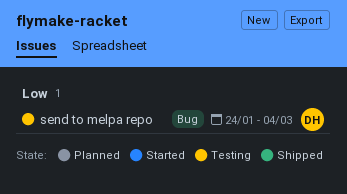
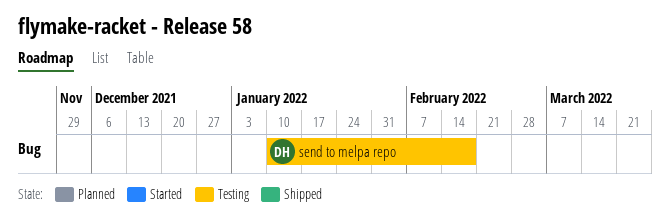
send to melpa repo, start: Jan 24 -> Jan 10
send to melpa repo, due: Mar 4 -> Feb 18

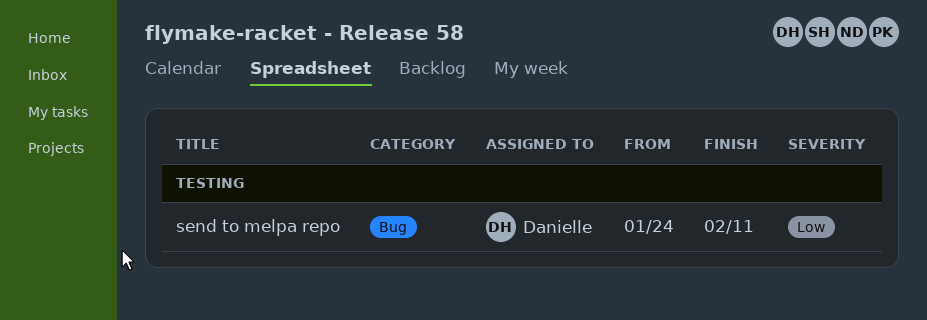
send to melpa repo, start: Jan 10 -> Jan 24
send to melpa repo, due: Feb 18 -> Feb 11

